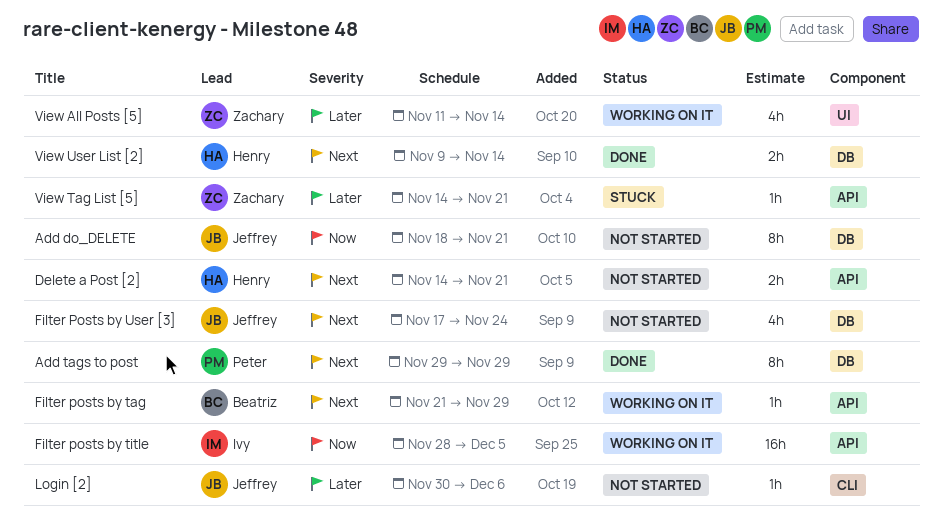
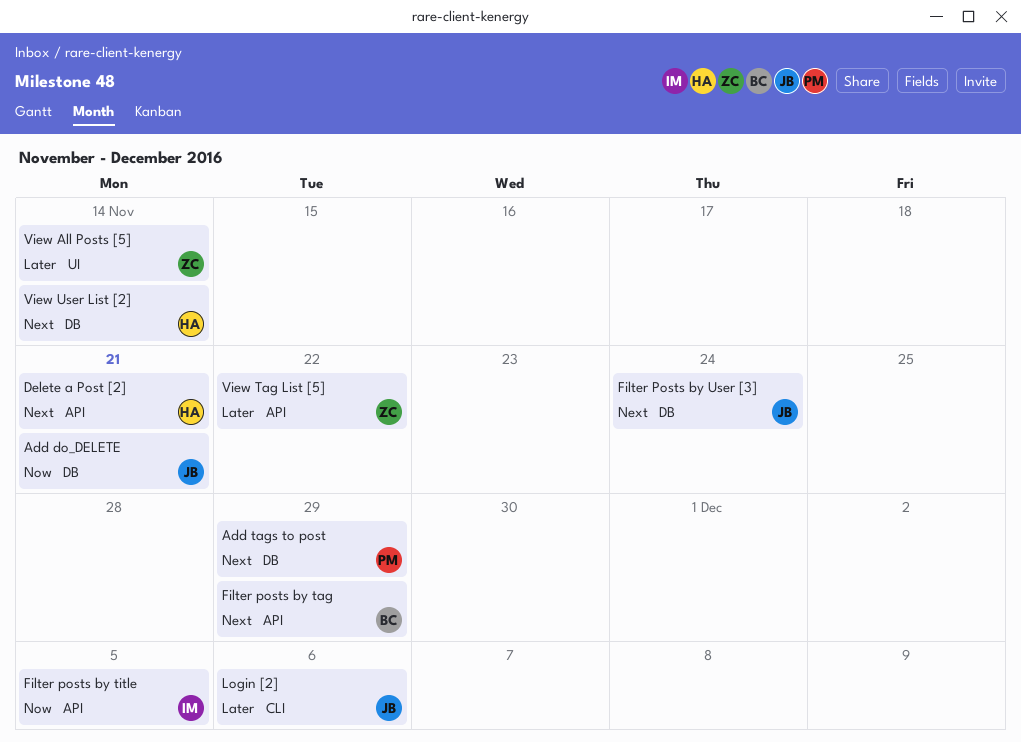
View Tag List [5], due: Nov 21 -> Nov 22

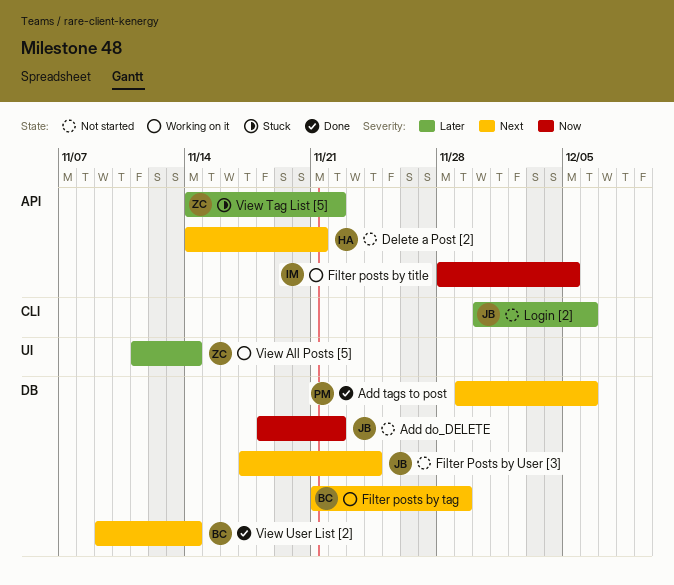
Add do_DELETE, due: Nov 21 -> Nov 22
Add tags to post, due: Nov 29 -> Dec 6
Filter posts by tag, label: API -> DB
View User List [2], owner: HA -> BC

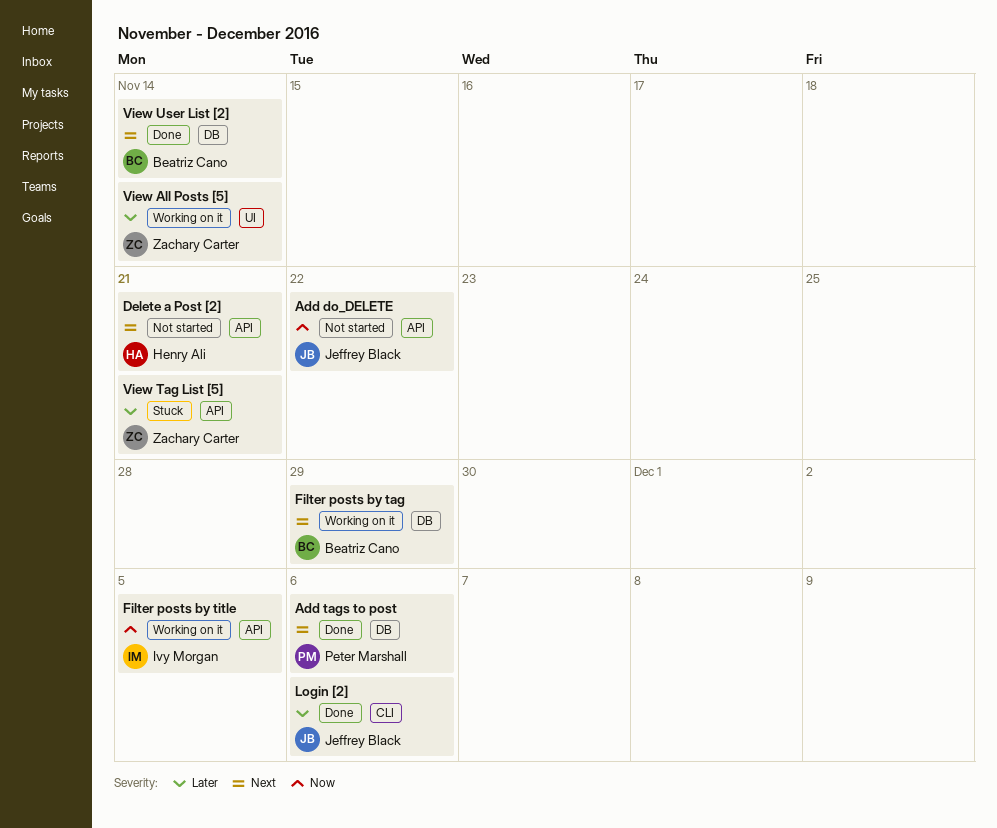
Add do_DELETE, label: DB -> API
Filter Posts by User [3]: present -> none
Login [2], status: Not started -> Done
View Tag List [5], due: Nov 22 -> Nov 21

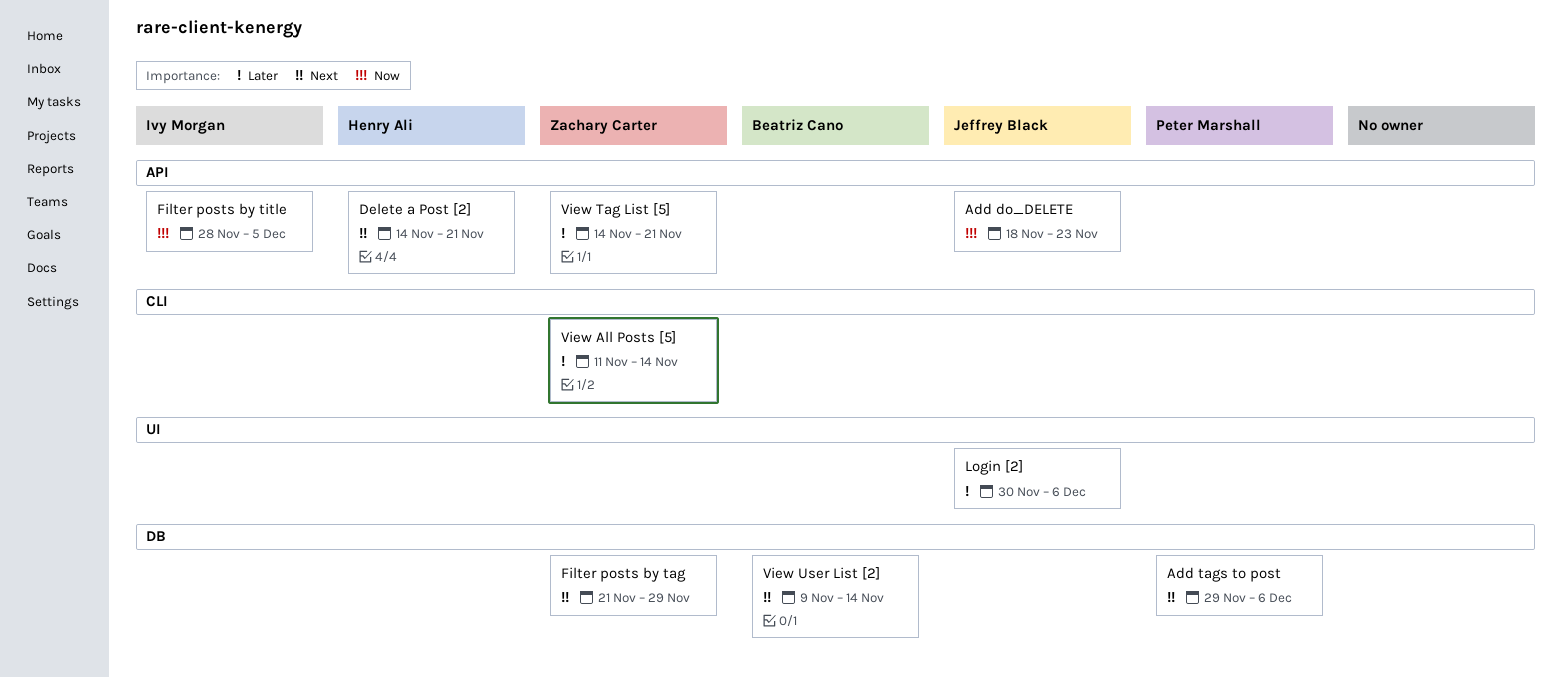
Add do_DELETE, due: Nov 22 -> Nov 23
Filter posts by tag, owner: Beatriz Cano -> Zachary Carter
Login [2], label: CLI -> UI
View All Posts [5], label: UI -> CLI

